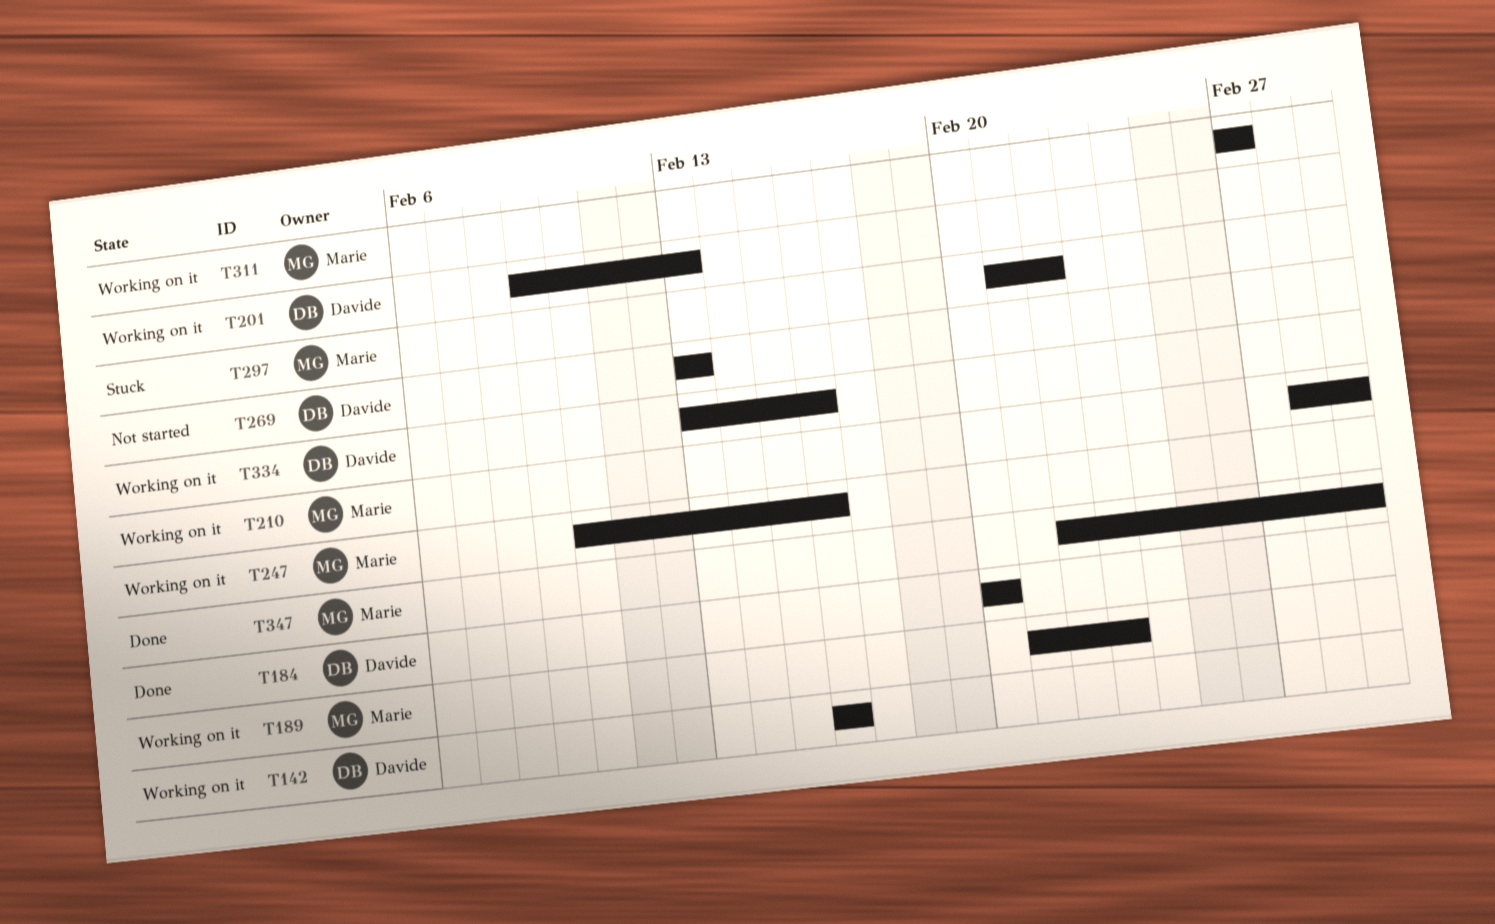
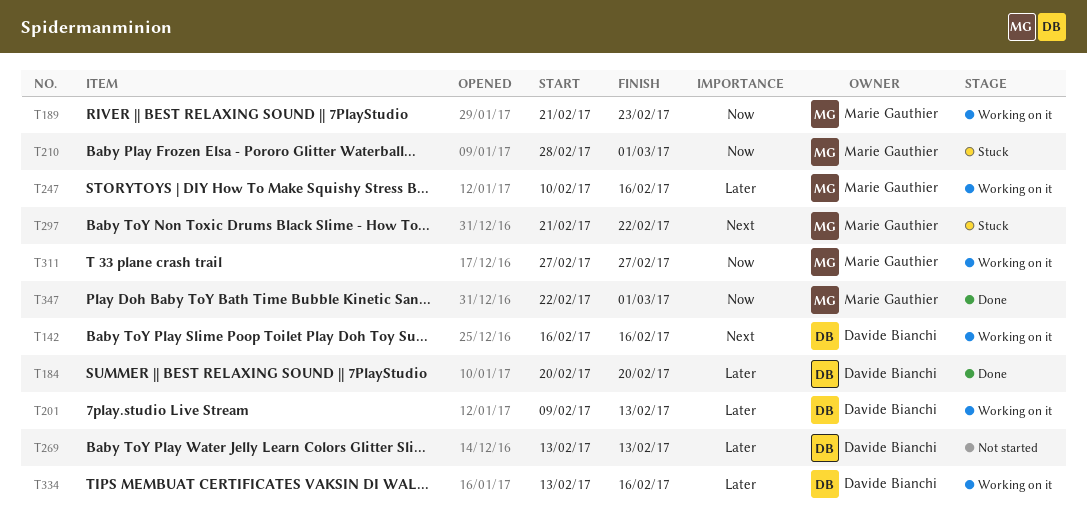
T210, status: Working on it -> Stuck

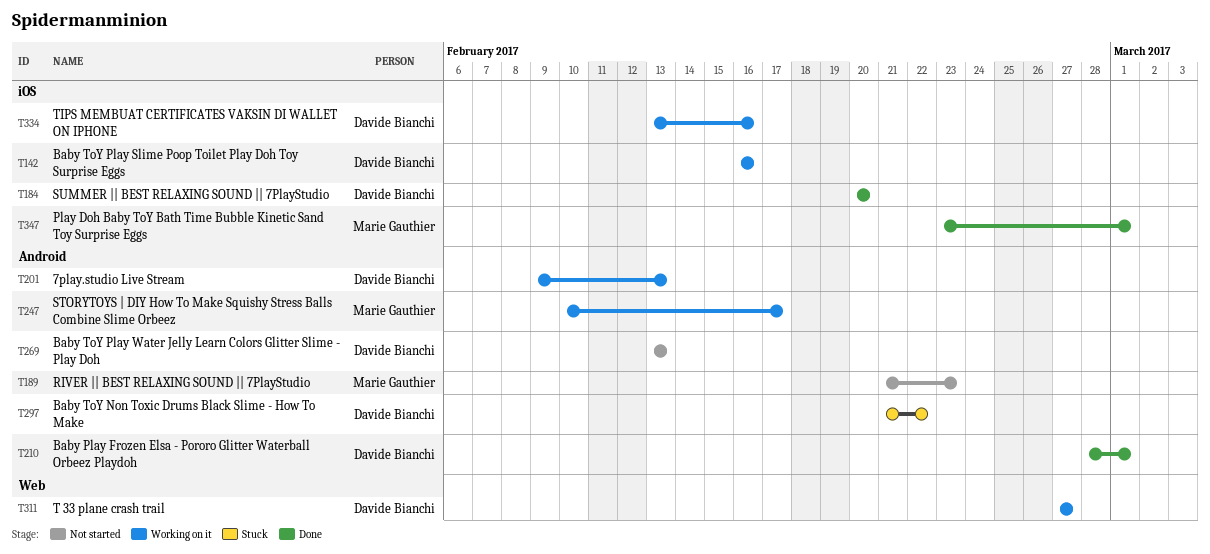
T189, status: Working on it -> Not started
T210, status: Stuck -> Done
T210, owner: Marie Gauthier -> Davide Bianchi
T247, due: Feb 16 -> Feb 17
T297, owner: Marie Gauthier -> Davide Bianchi
T311, owner: Marie Gauthier -> Davide Bianchi
T347, start: Feb 22 -> Feb 23

